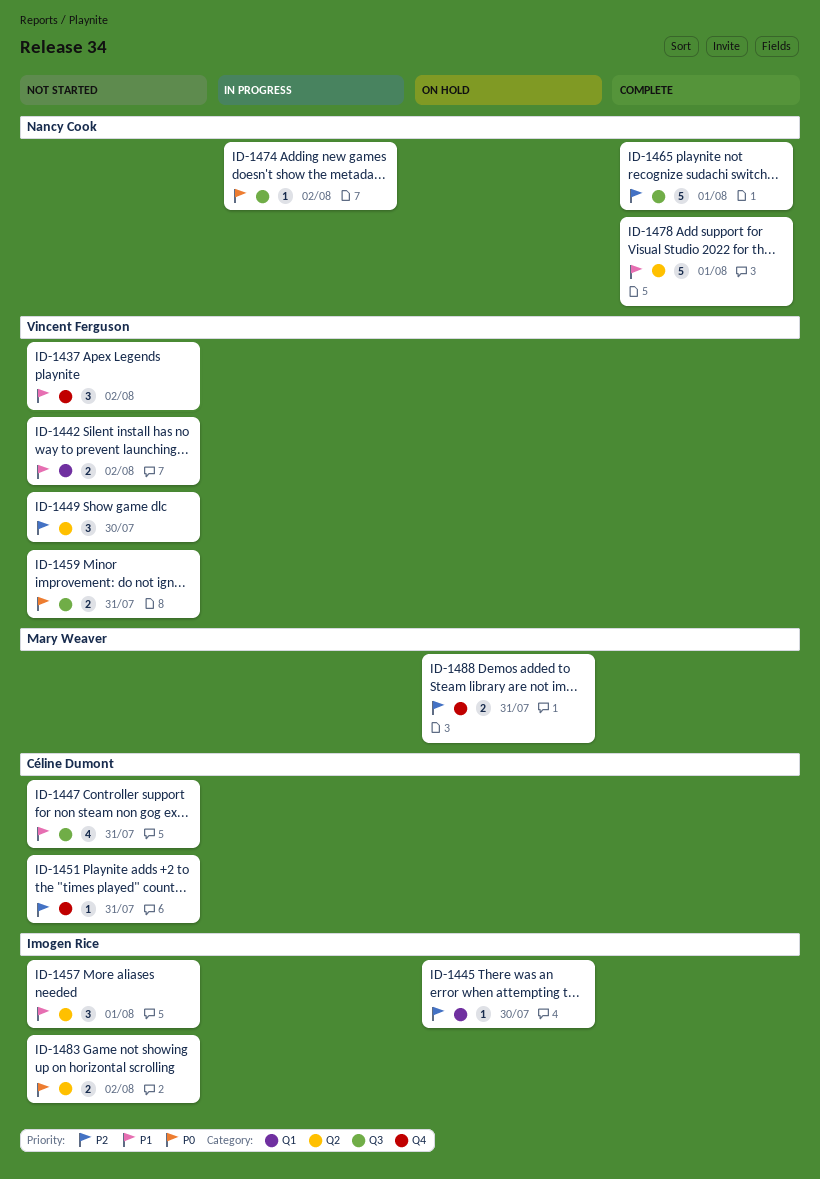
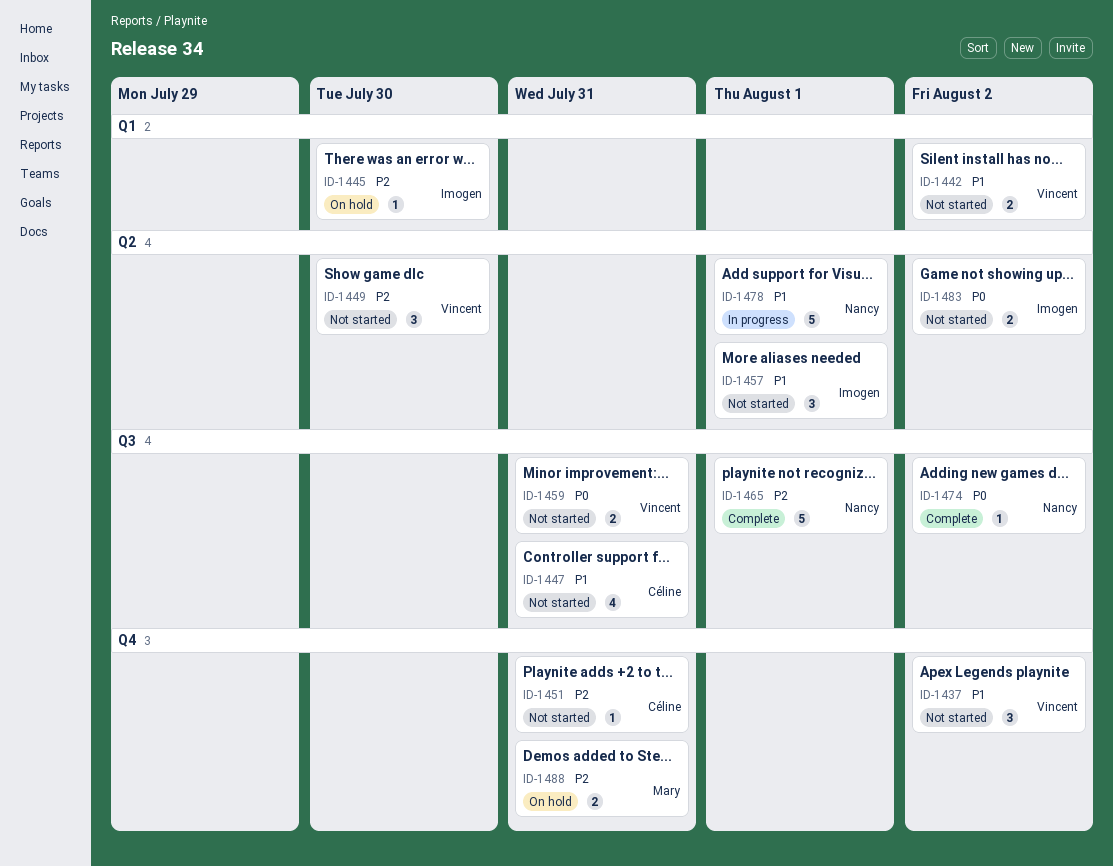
ID-1474, status: In progress -> Complete
ID-1478, status: Complete -> In progress

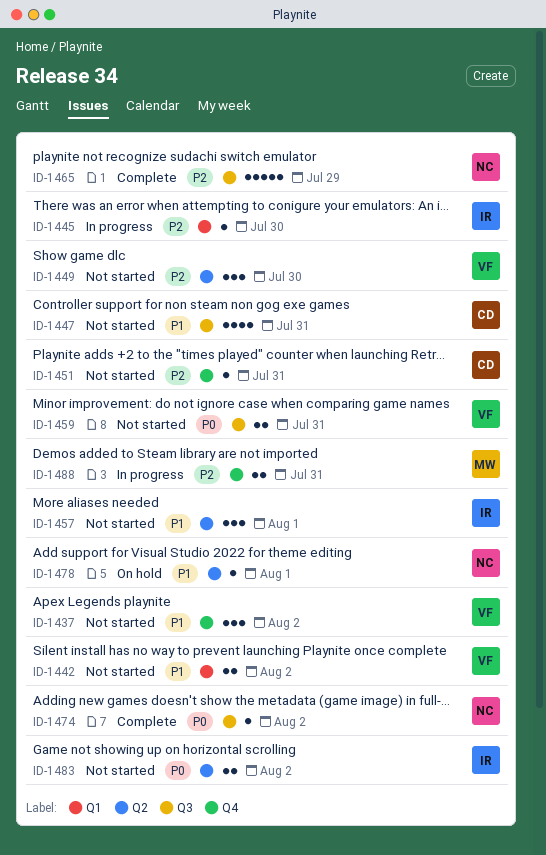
ID-1445, status: On hold -> In progress
ID-1465, due: Aug 1 -> Jul 29
ID-1478, status: In progress -> On hold
ID-1478, estimate: 5 -> 1
ID-1488, status: On hold -> In progress

